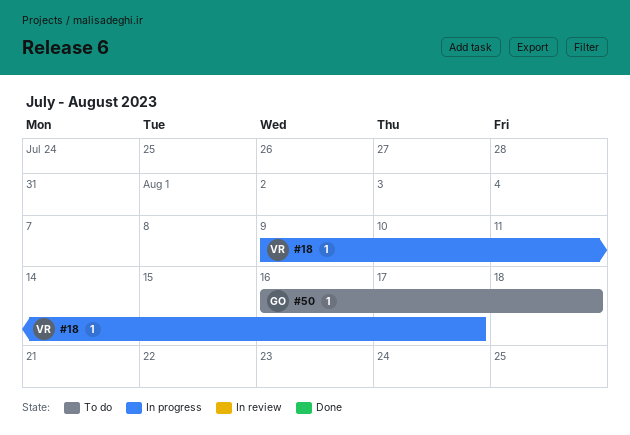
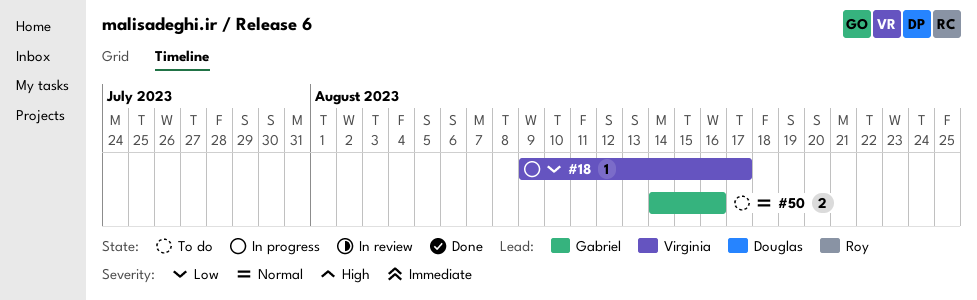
#50, estimate: 1 -> 2
#50, start: Aug 16 -> Aug 14
#50, due: Aug 18 -> Aug 16

